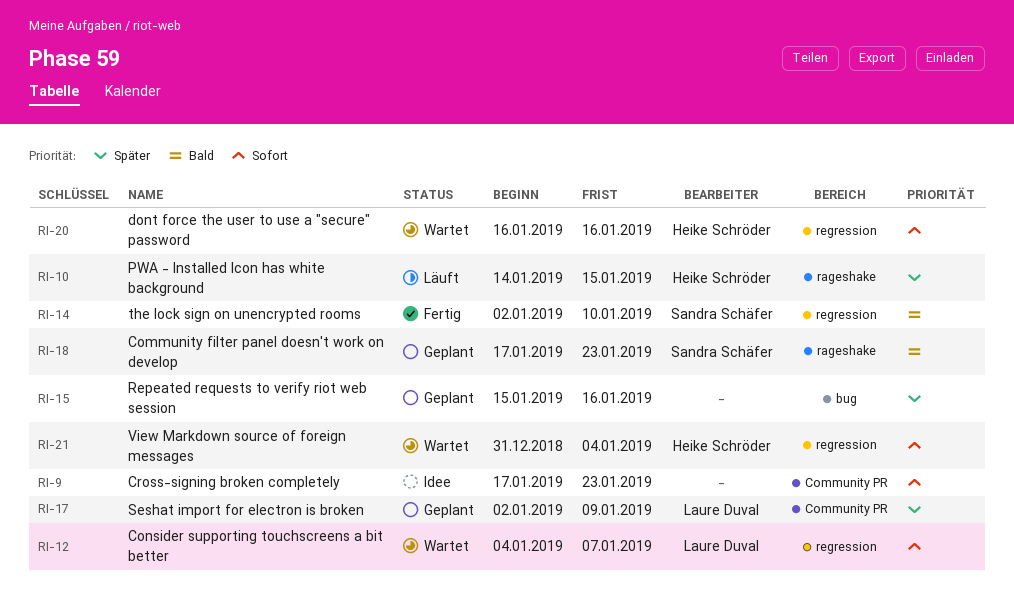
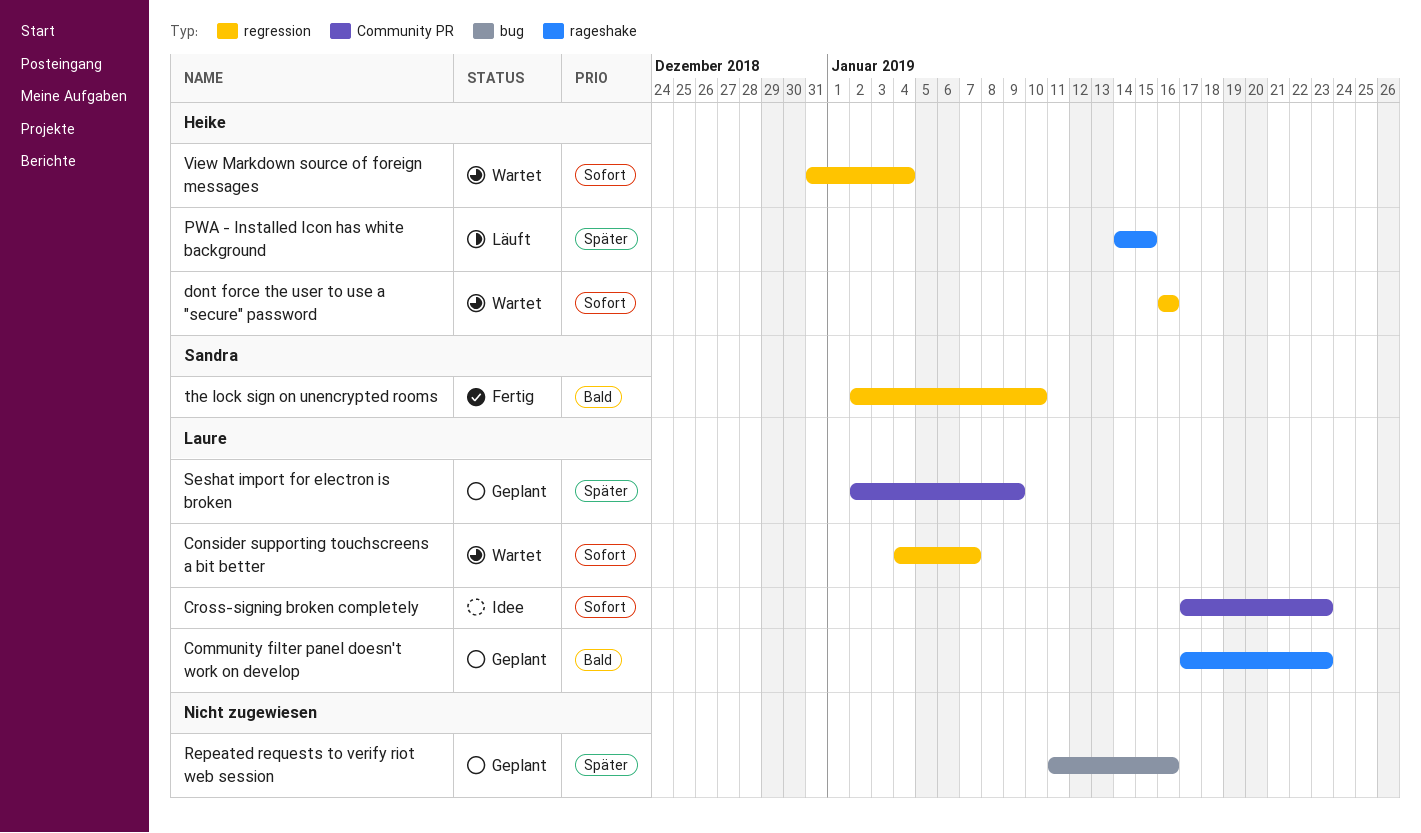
Community filter panel doesn't work on develop, owner: Sandra Schäfer -> Laure Duval
Cross-signing broken completely, owner: none -> Laure Duval
Repeated requests to verify riot web session, start: Jan 15 -> Jan 11

